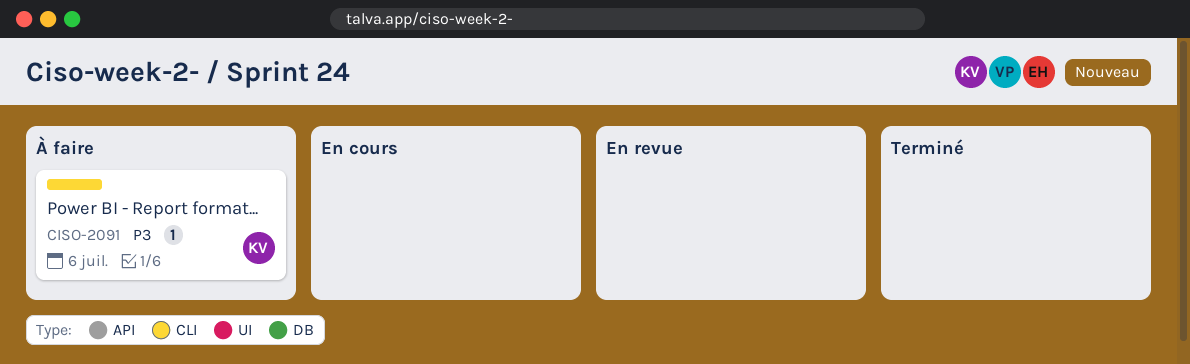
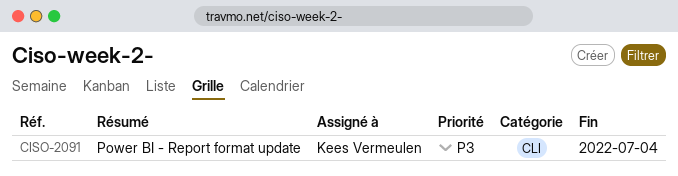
CISO-2091, due: Jul 6 -> Jul 4

